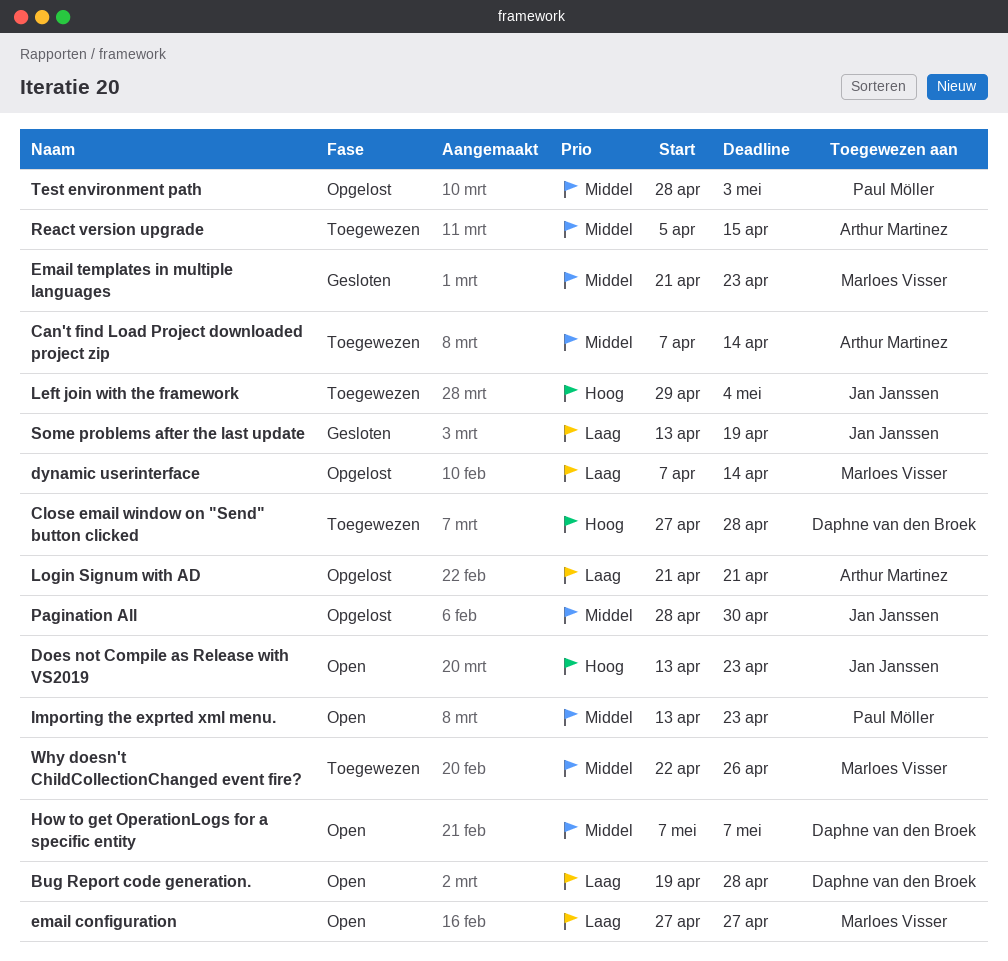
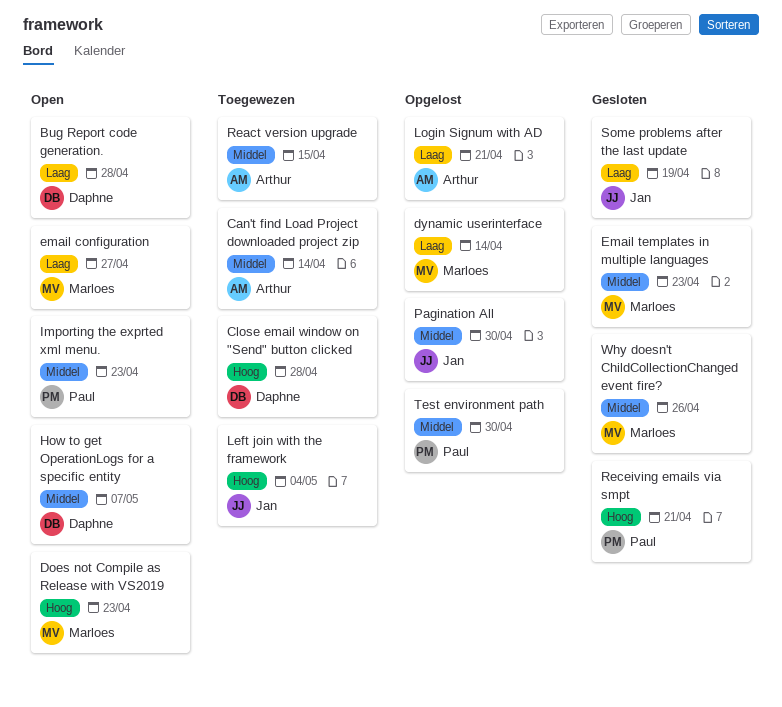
Does not Compile as Release with VS2019, owner: Jan Janssen -> Marloes Visser
Receiving emails via smpt: none -> present
Test environment path, due: May 3 -> Apr 30
Why doesn't ChildCollectionChanged event fire?, status: Toegewezen -> Gesloten

